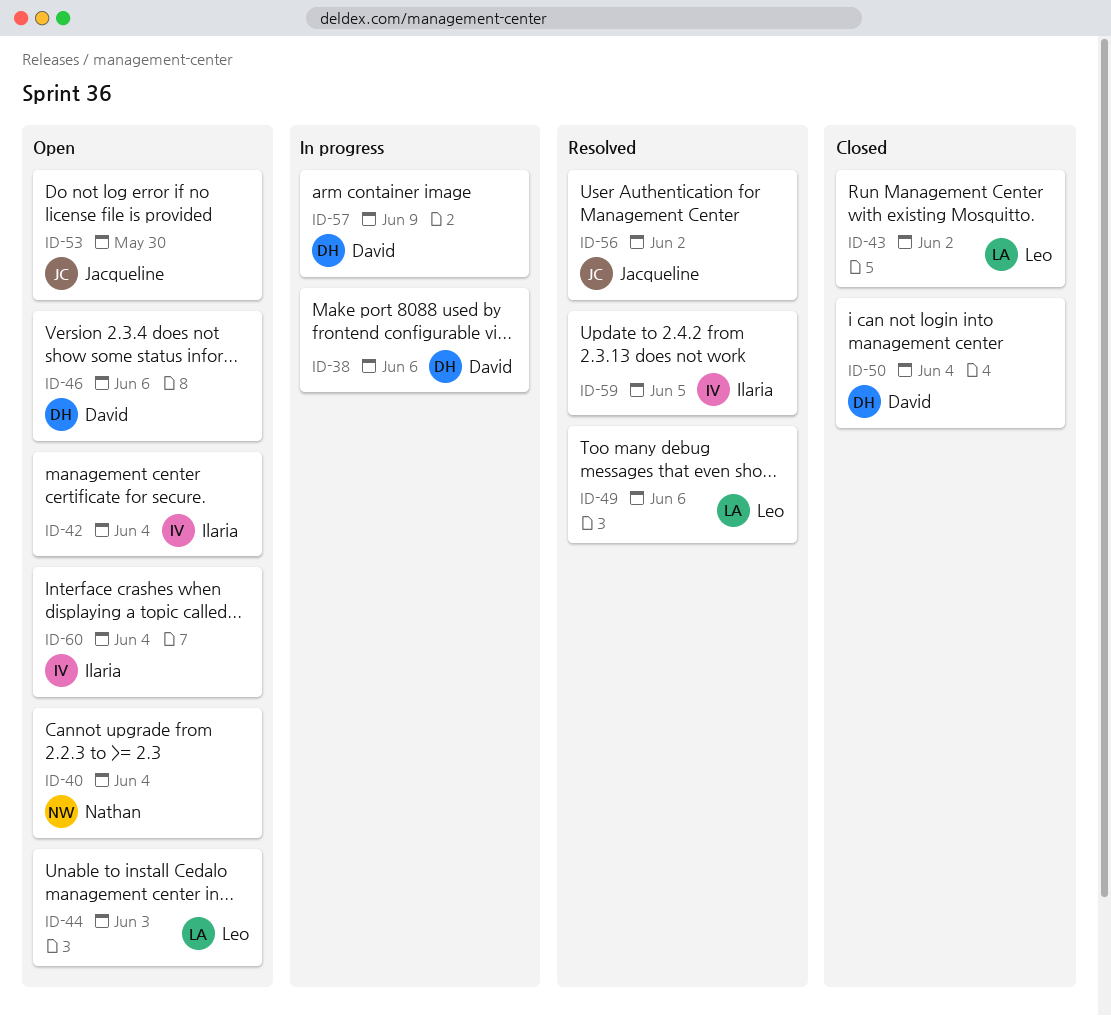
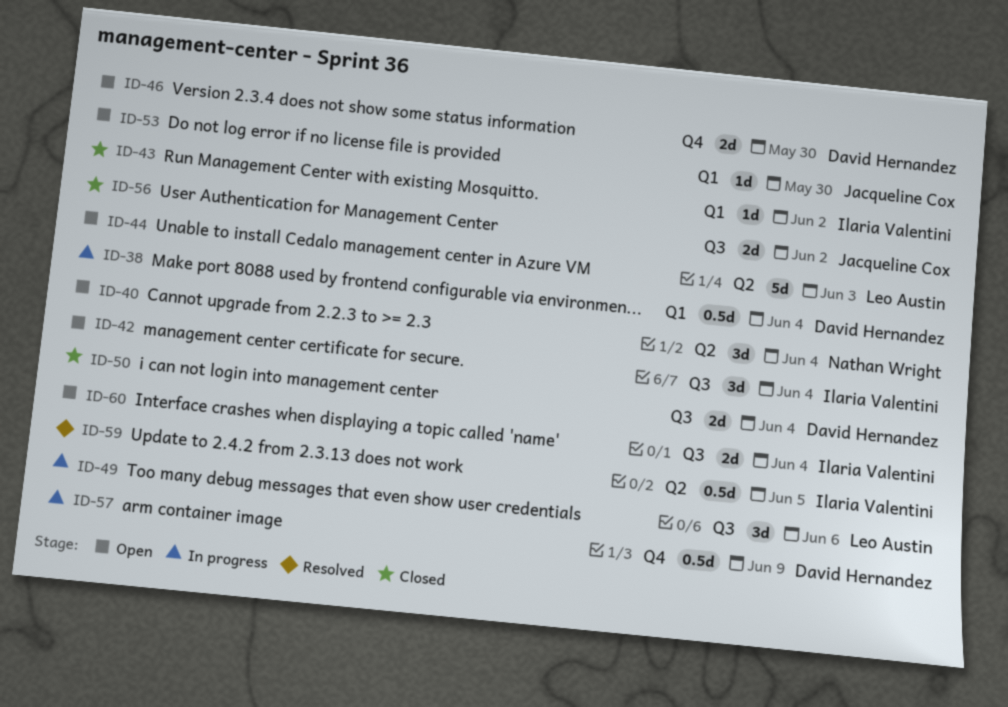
ID-38, due: Jun 6 -> Jun 4
ID-43, owner: Leo Austin -> Ilaria Valentini
ID-46, due: Jun 6 -> May 30
ID-49, status: Resolved -> In progress
ID-56, status: Resolved -> Closed

